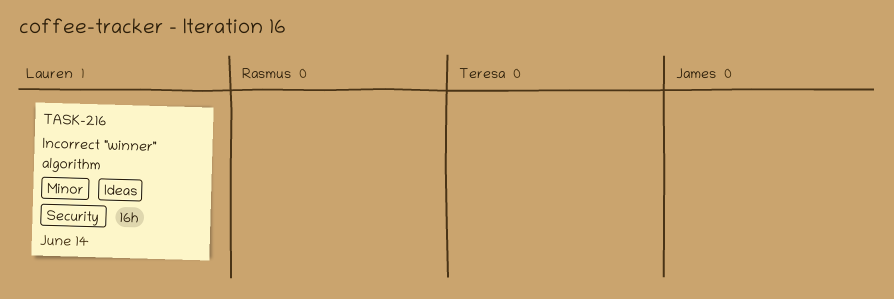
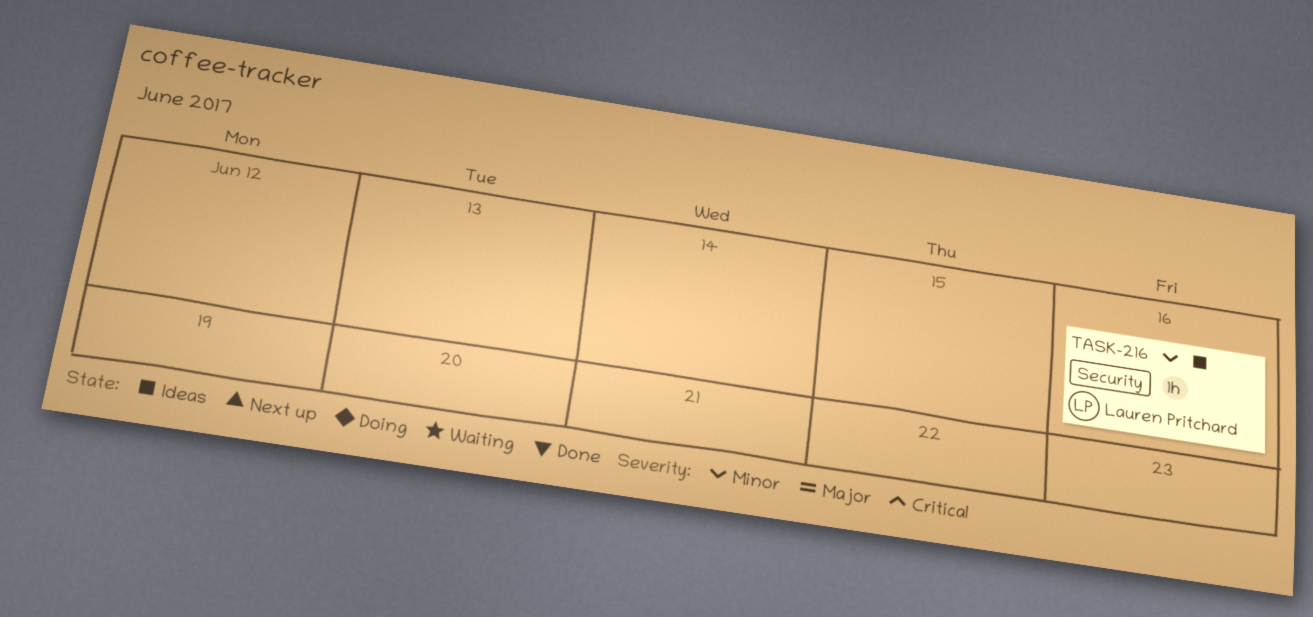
TASK-216, estimate: 16h -> 1h
TASK-216, due: Jun 14 -> Jun 16

